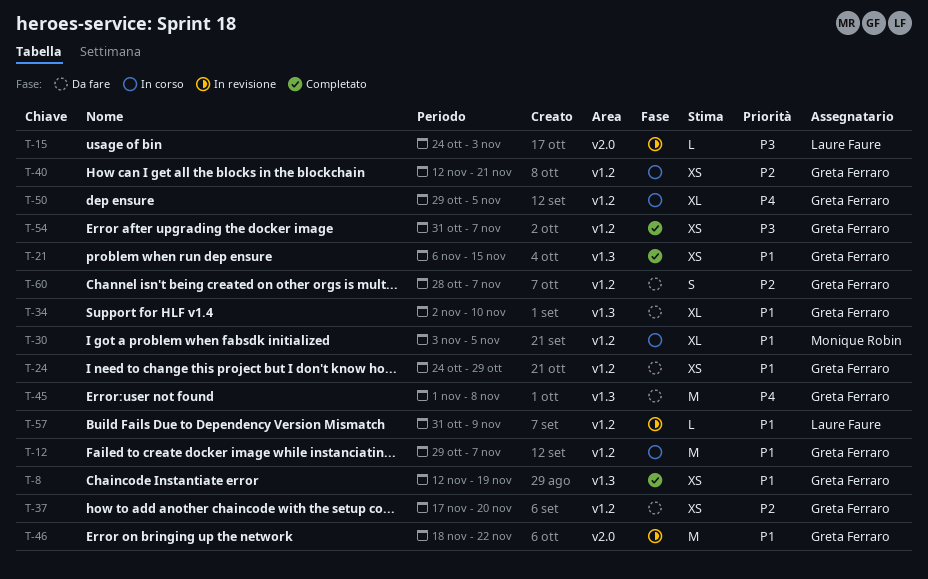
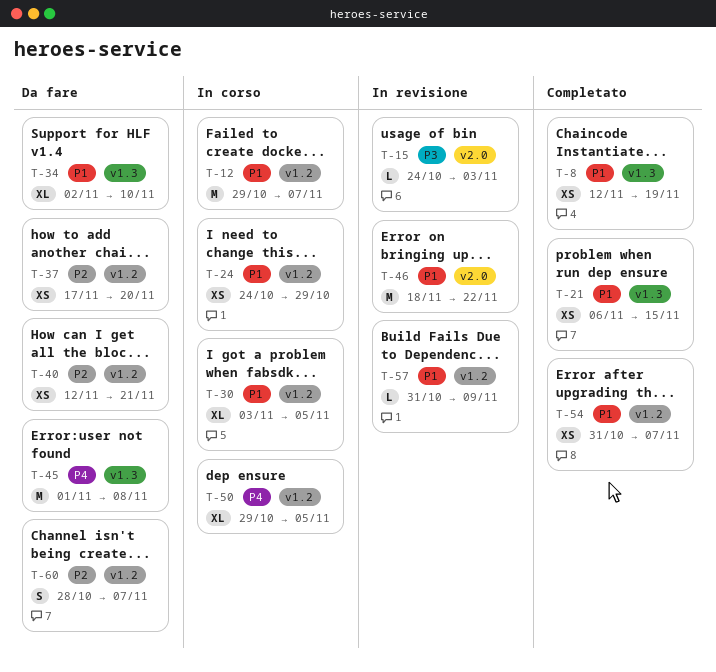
T-24, status: Da fare -> In corso
T-40, status: In corso -> Da fare
T-54, priority: P3 -> P1

